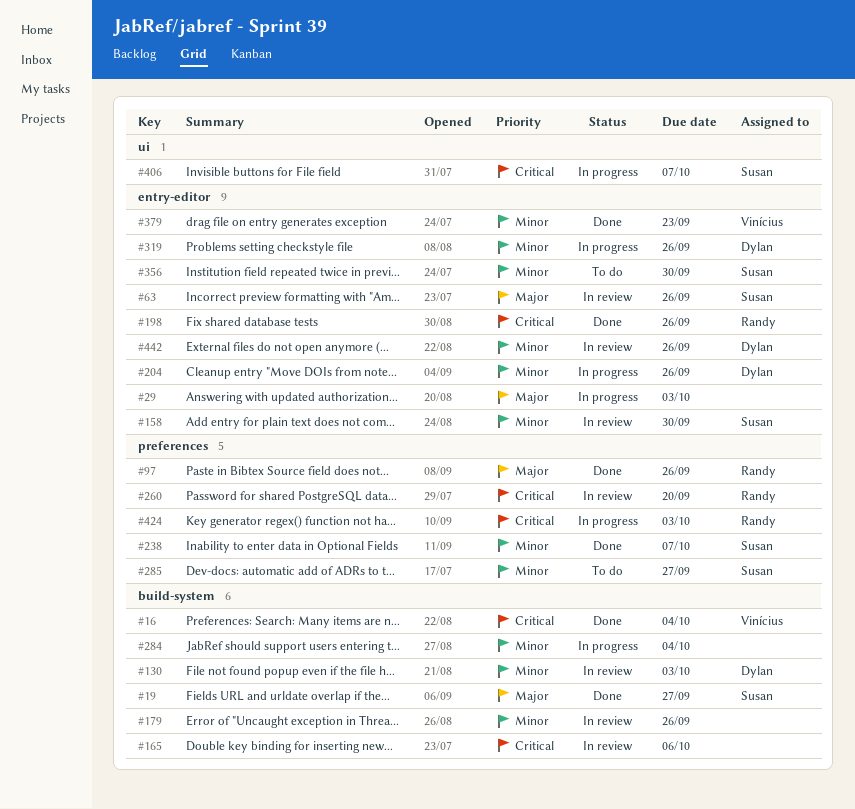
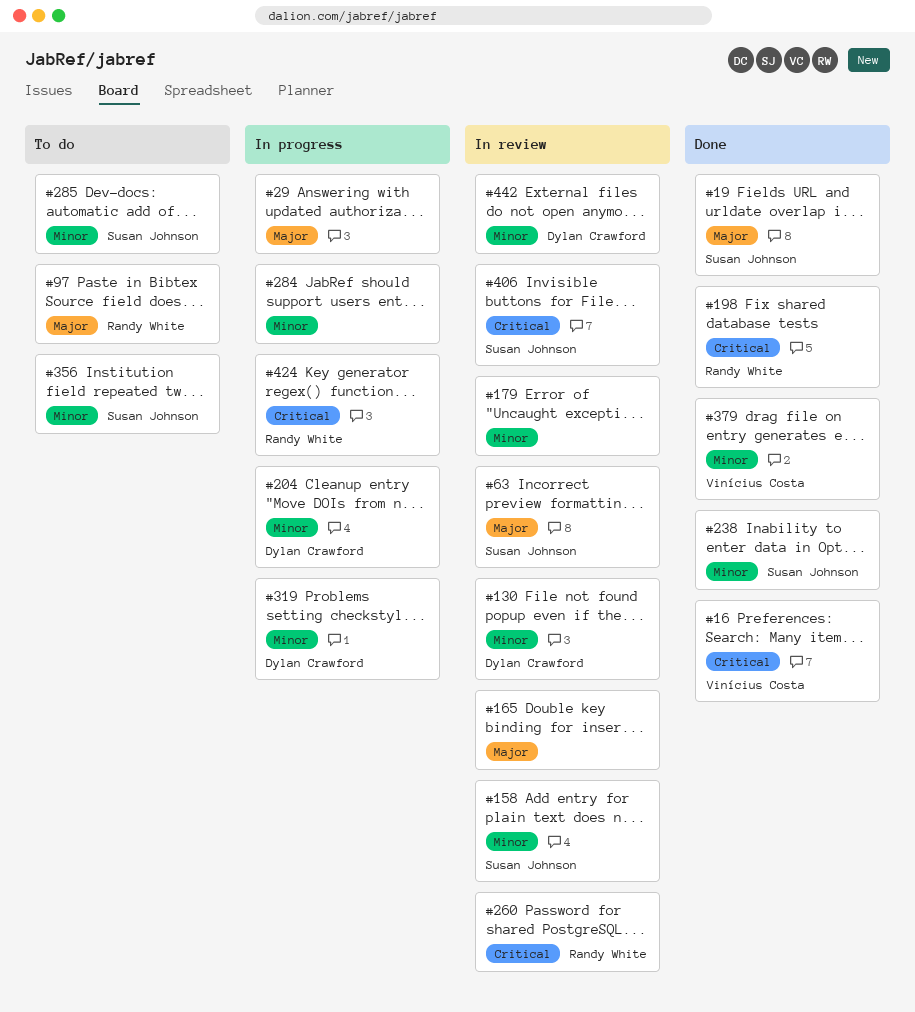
#97, status: Done -> To do
#165, priority: Critical -> Major
#406, status: In progress -> In review

